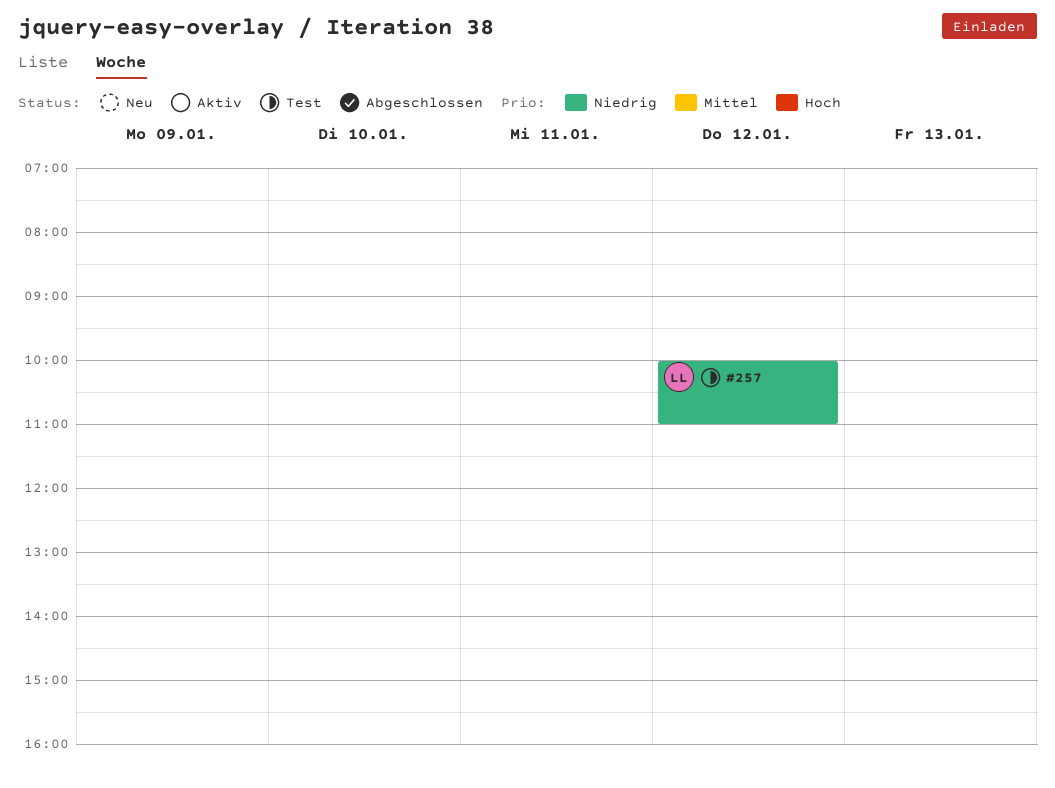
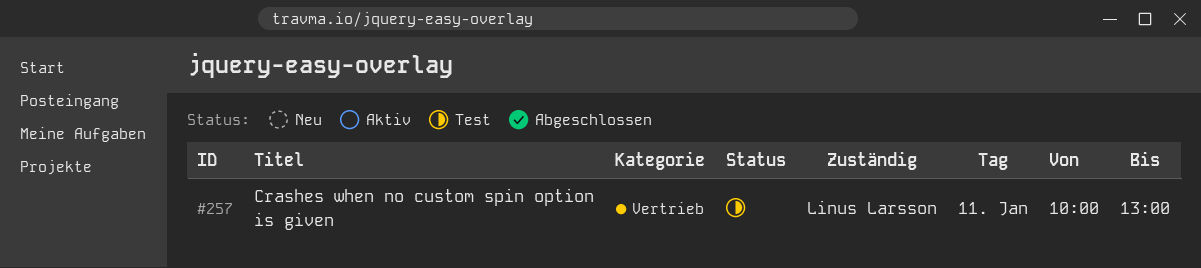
#257, day: Jan 12 -> Jan 11
#257, ends: 11:00 -> 13:00

